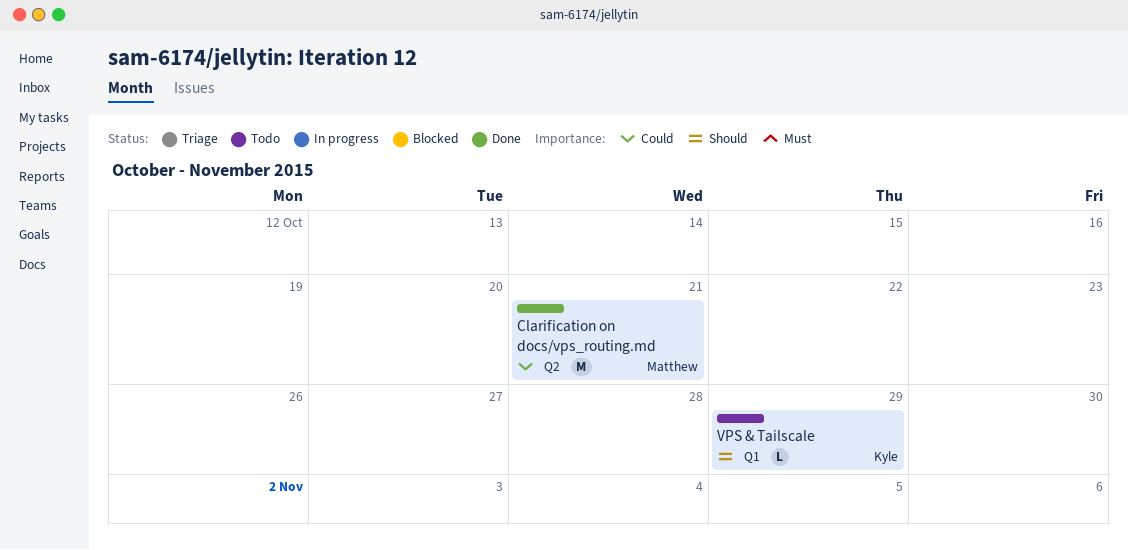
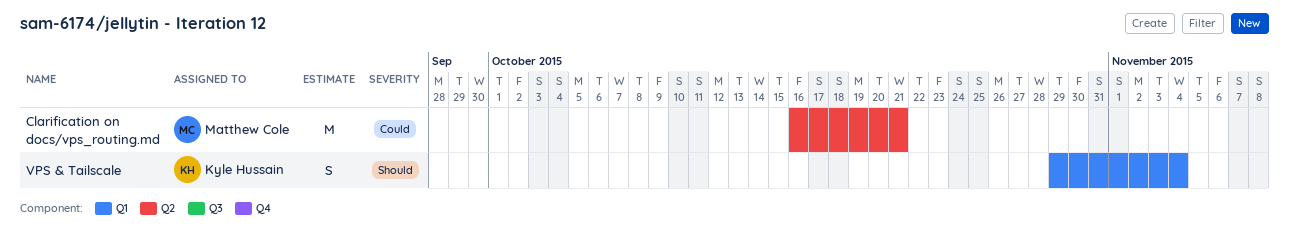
VPS & Tailscale, estimate: L -> S
VPS & Tailscale, due: Oct 29 -> Nov 4

